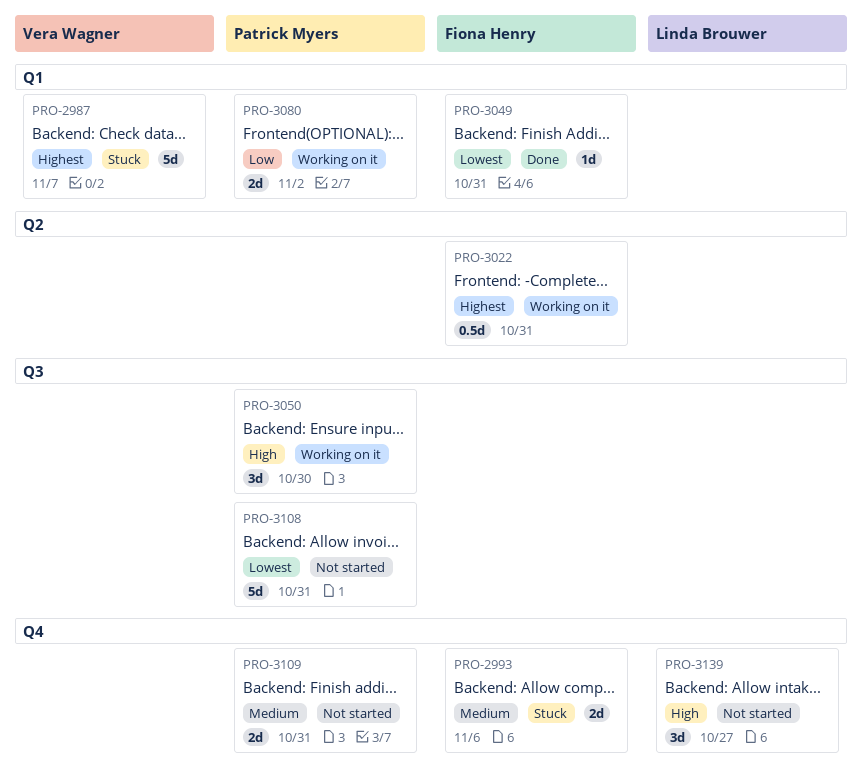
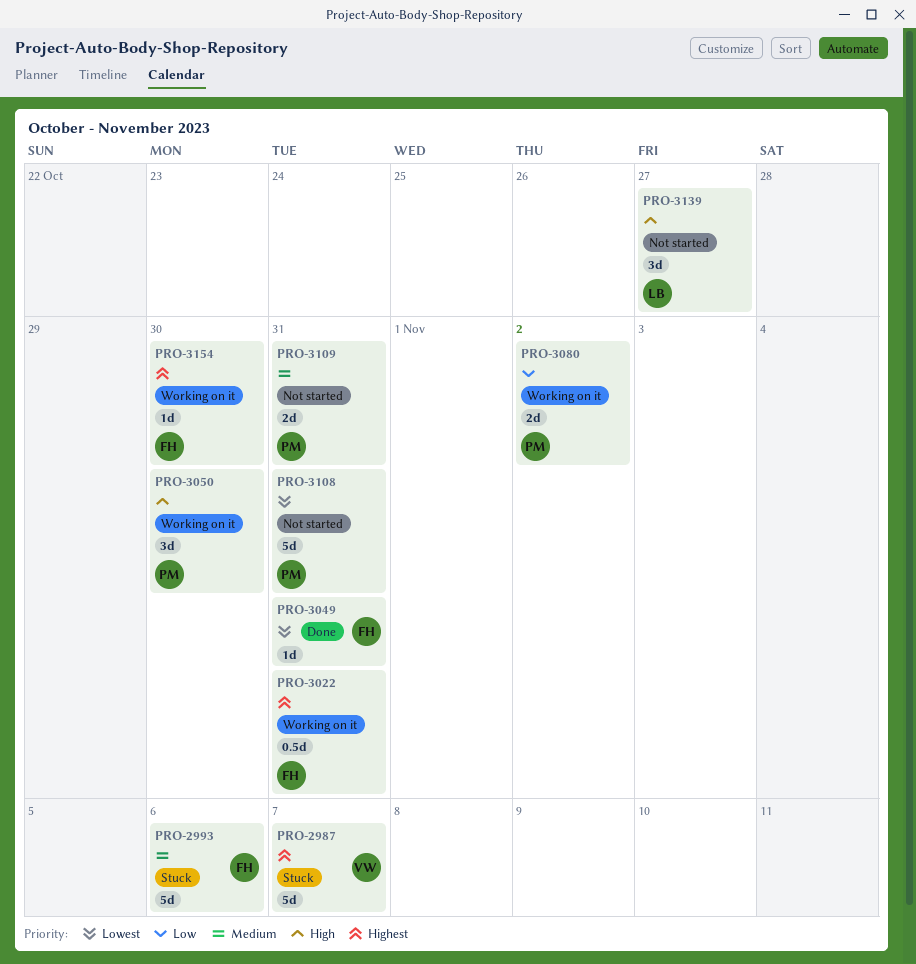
PRO-2993, estimate: 2d -> 5d
PRO-3154: none -> present

